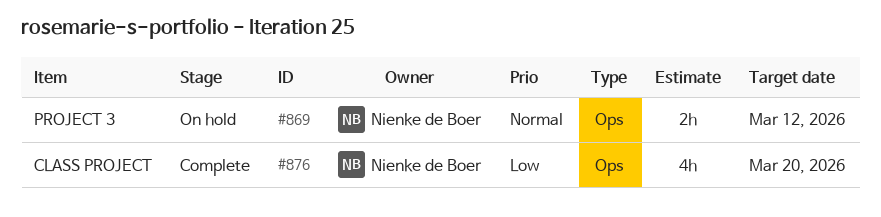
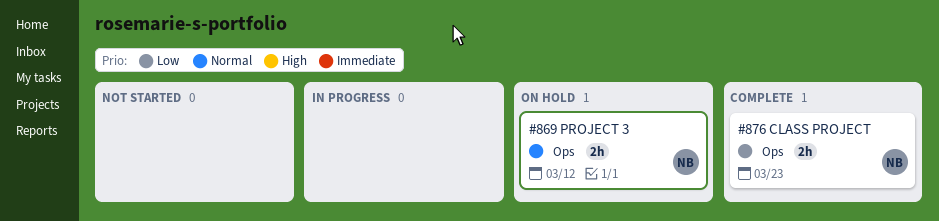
#876, estimate: 4h -> 2h
#876, due: Mar 20 -> Mar 23

